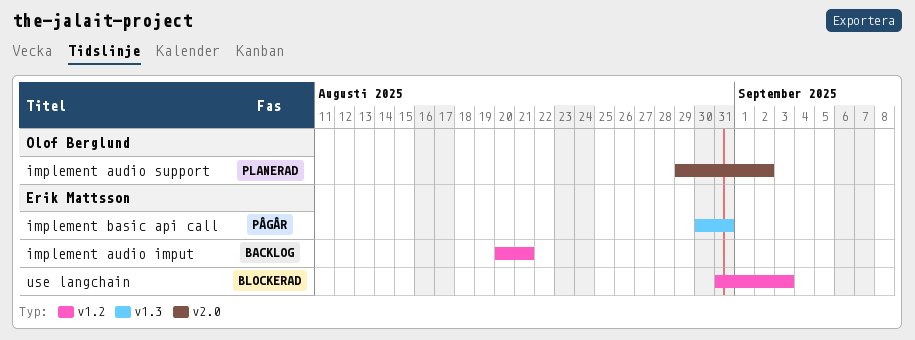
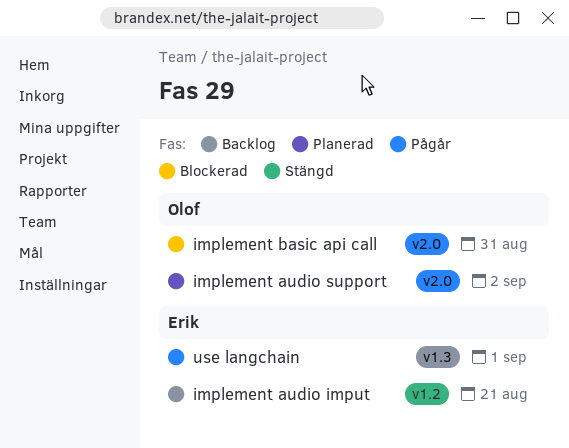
implement basic api call, status: Pågår -> Blockerad
implement basic api call, owner: Erik Mattsson -> Olof Berglund
implement basic api call, label: v1.3 -> v2.0
use langchain, status: Blockerad -> Pågår
use langchain, label: v1.2 -> v1.3
use langchain, due: Sep 3 -> Sep 1

